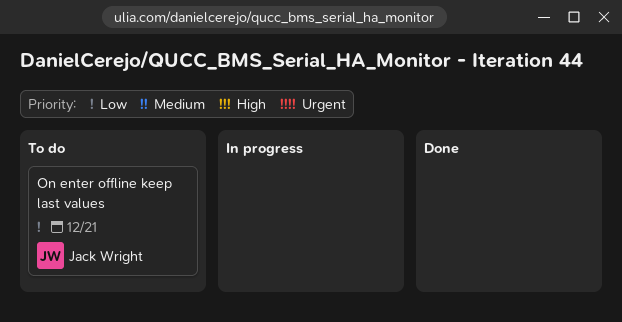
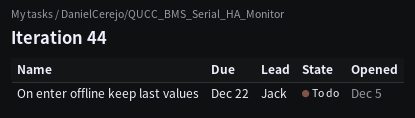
On enter offline keep last values, due: Dec 21 -> Dec 22

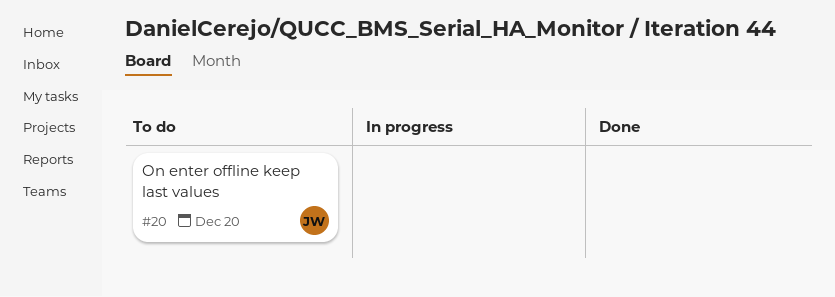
On enter offline keep last values, due: Dec 22 -> Dec 20

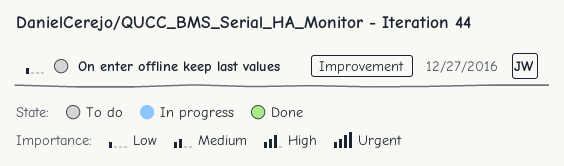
On enter offline keep last values, due: Dec 20 -> Dec 27

